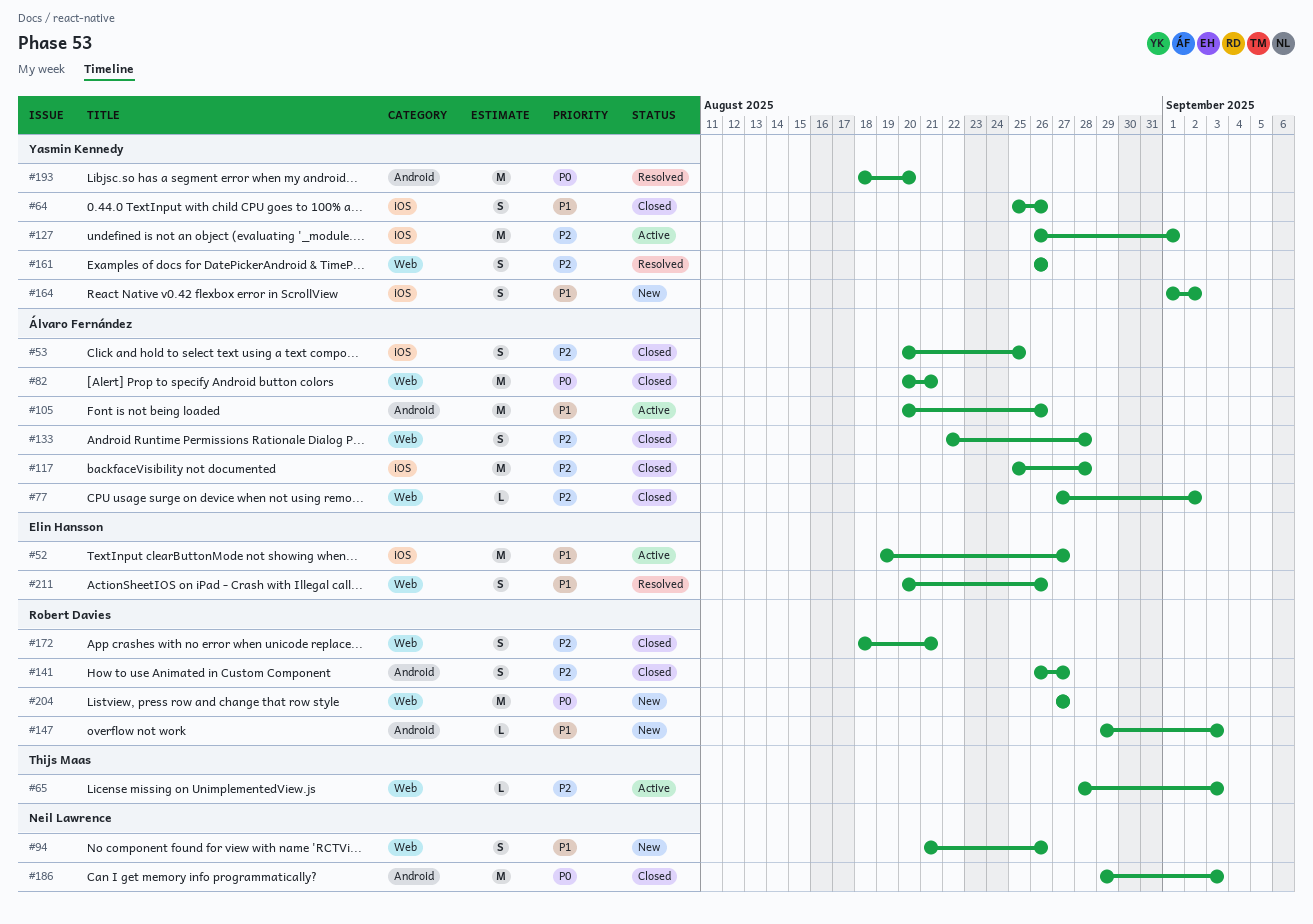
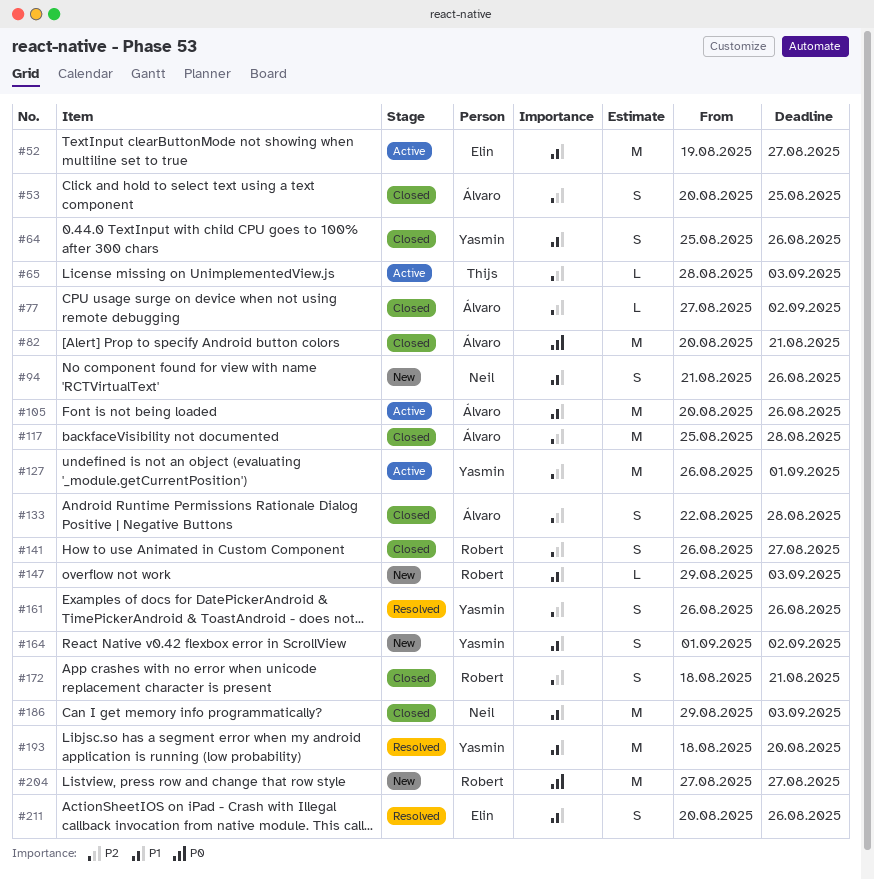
#186, priority: P0 -> P1
#193, priority: P0 -> P1

